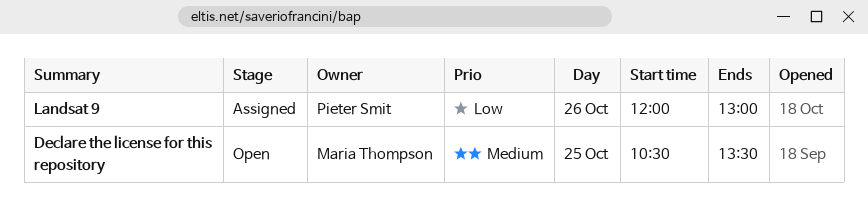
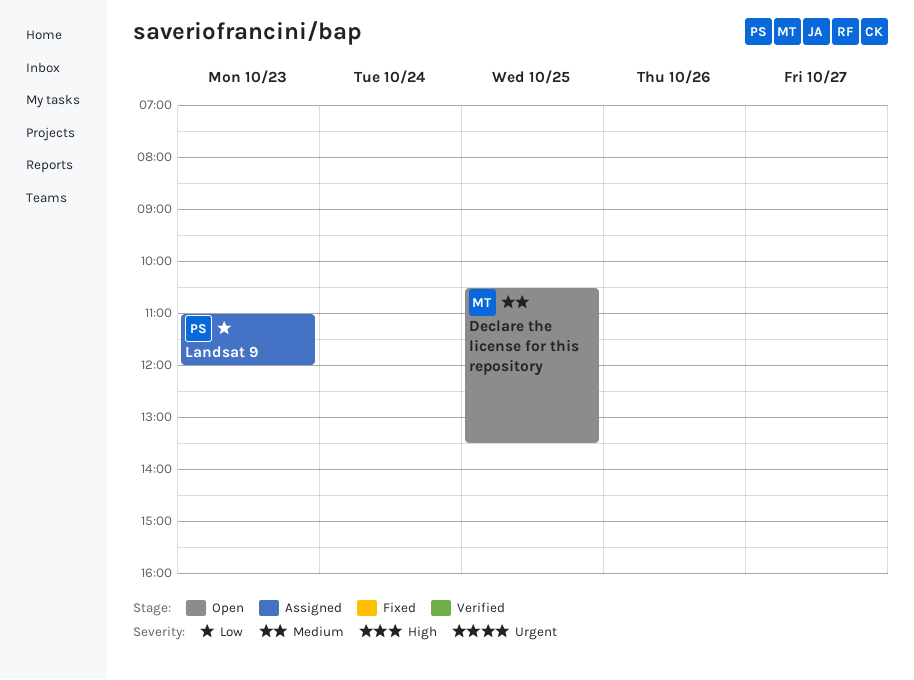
Landsat 9, day: Oct 26 -> Oct 23
Landsat 9, begins: 12:00 -> 11:00
Landsat 9, ends: 13:00 -> 12:00

